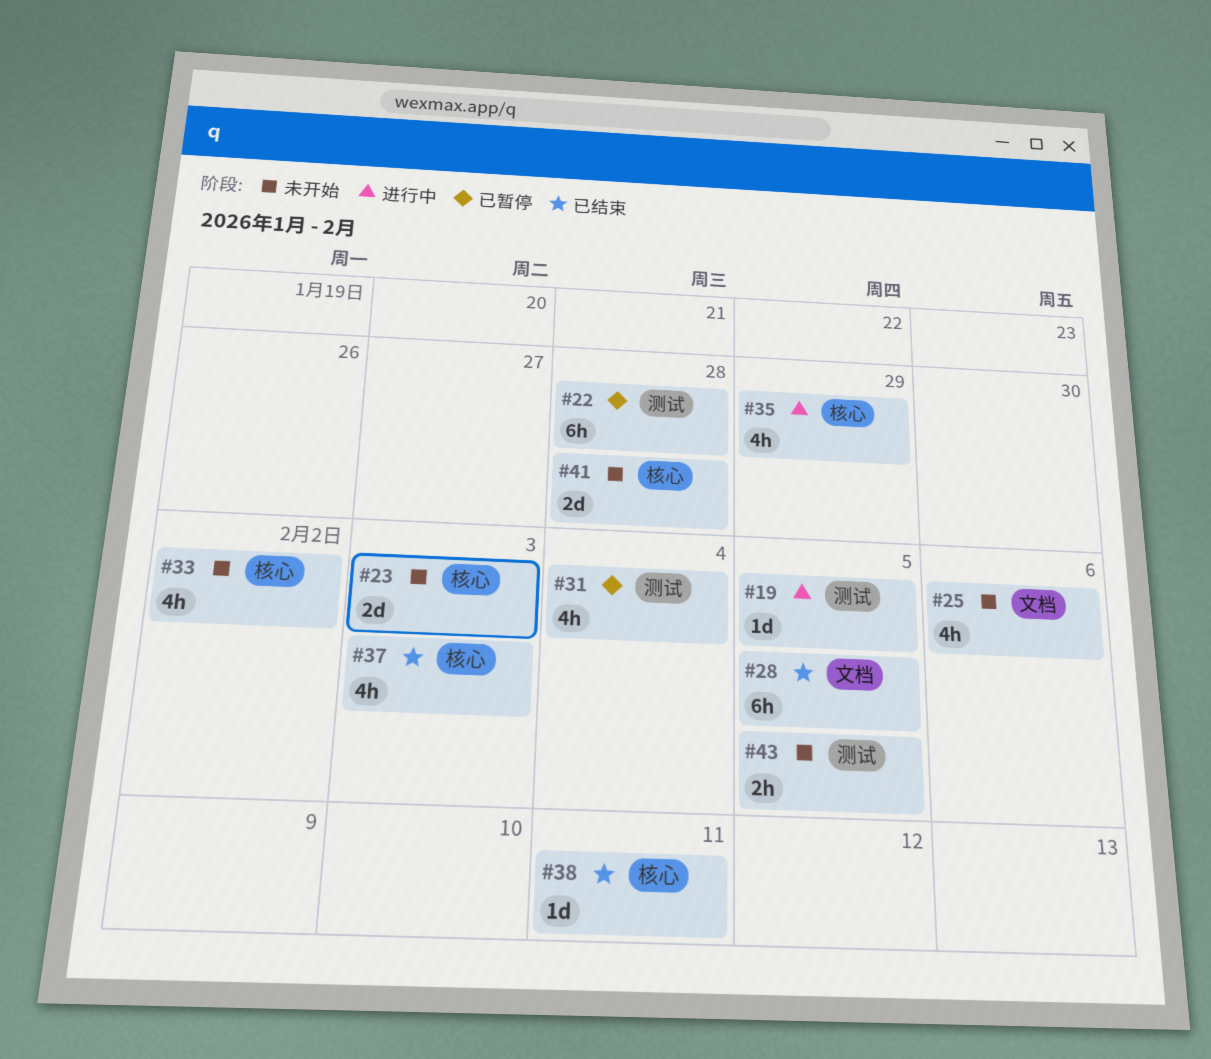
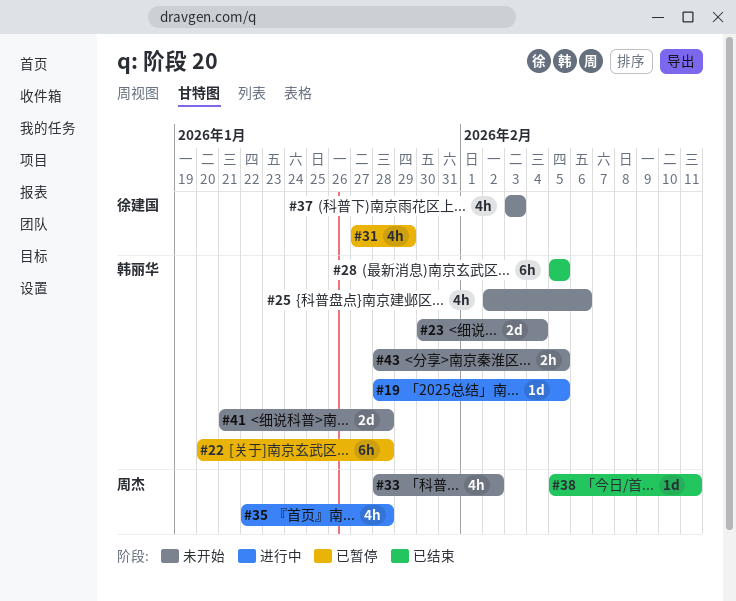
#23, due: Feb 3 -> Feb 4
#31, due: Feb 4 -> Jan 29
#35, due: Jan 29 -> Jan 28
#37, status: 已结束 -> 未开始

